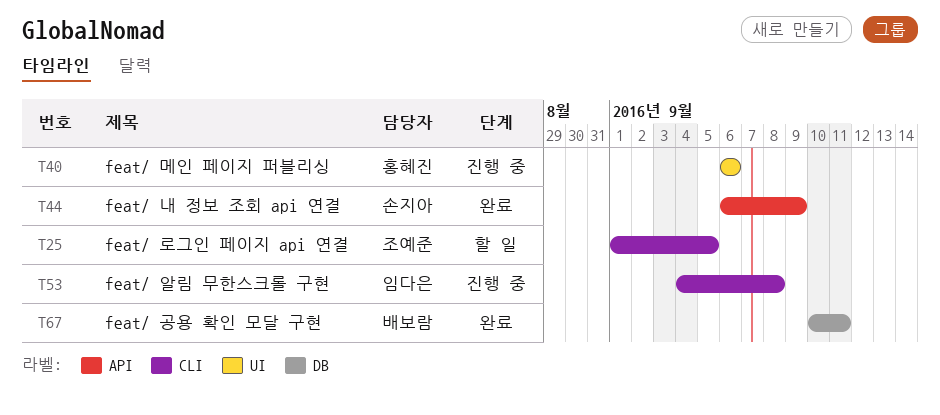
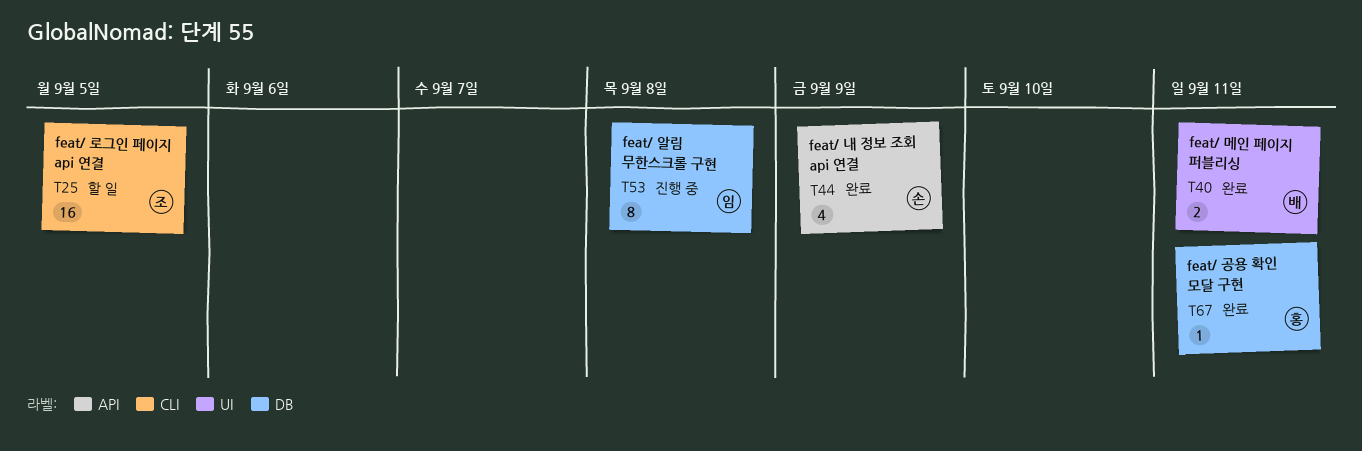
T40, status: 진행 중 -> 완료
T40, owner: 홍혜진 -> 배보람
T40, due: Sep 6 -> Sep 11
T53, label: CLI -> DB
T67, owner: 배보람 -> 홍혜진

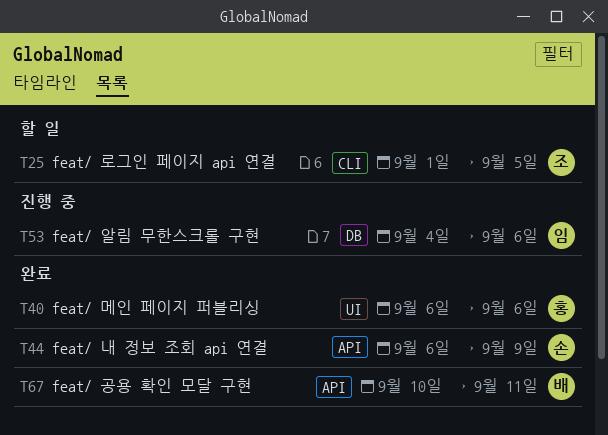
T40, owner: 배 -> 홍
T40, due: Sep 11 -> Sep 6
T53, due: Sep 8 -> Sep 6
T67, owner: 홍 -> 배
T67, label: DB -> API

